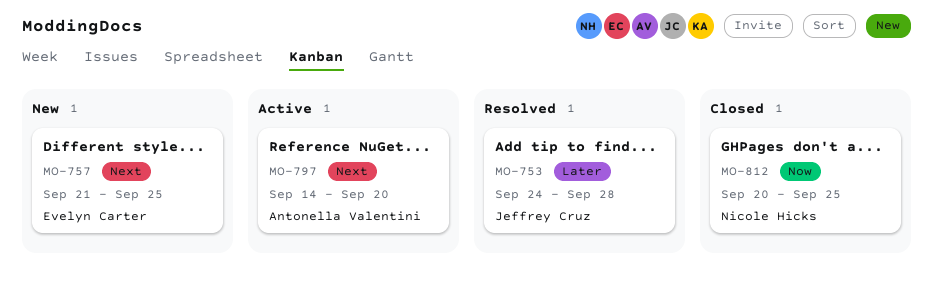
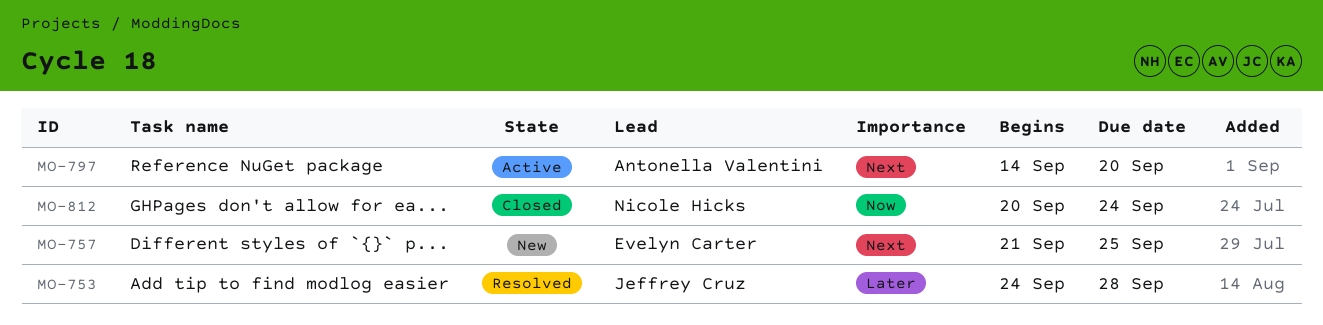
MO-812, due: Sep 25 -> Sep 24

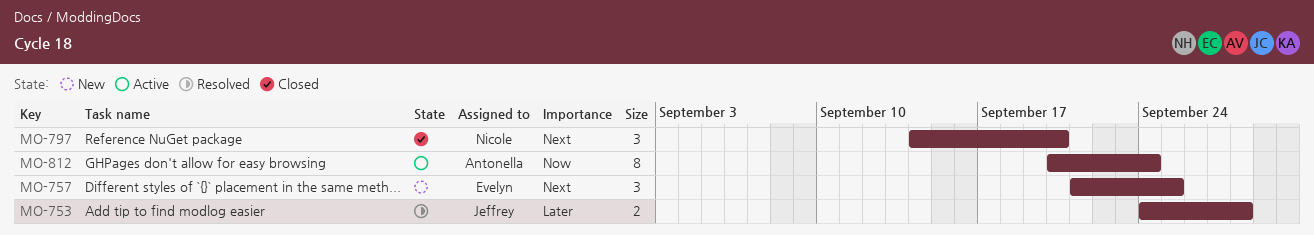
MO-797, status: Active -> Closed
MO-797, owner: Antonella Valentini -> Nicole Hicks
MO-812, status: Closed -> Active
MO-812, owner: Nicole Hicks -> Antonella Valentini

